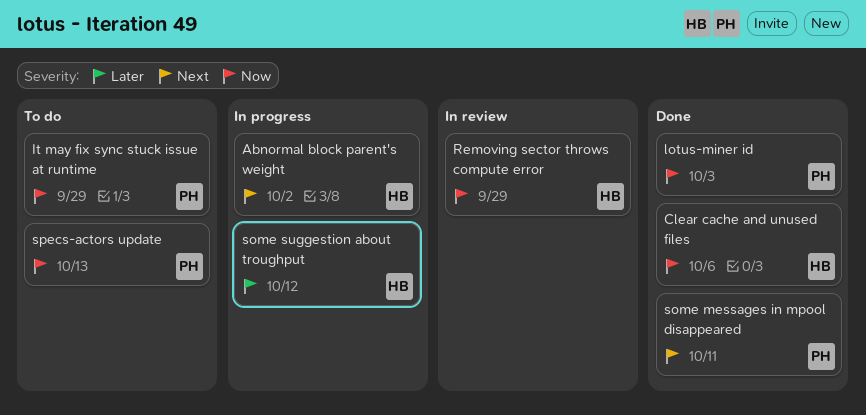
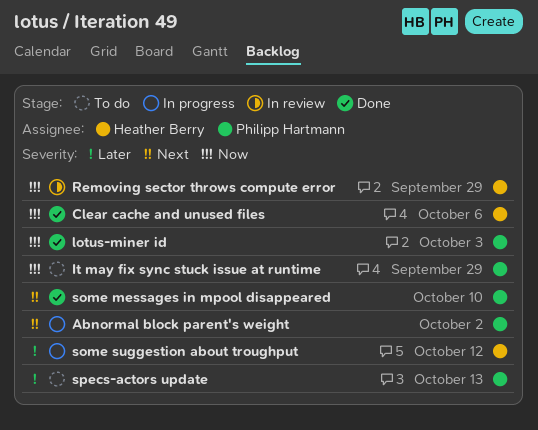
Abnormal block parent's weight, owner: Heather Berry -> Philipp Hartmann
some messages in mpool disappeared, due: Oct 11 -> Oct 10
specs-actors update, priority: Now -> Later

